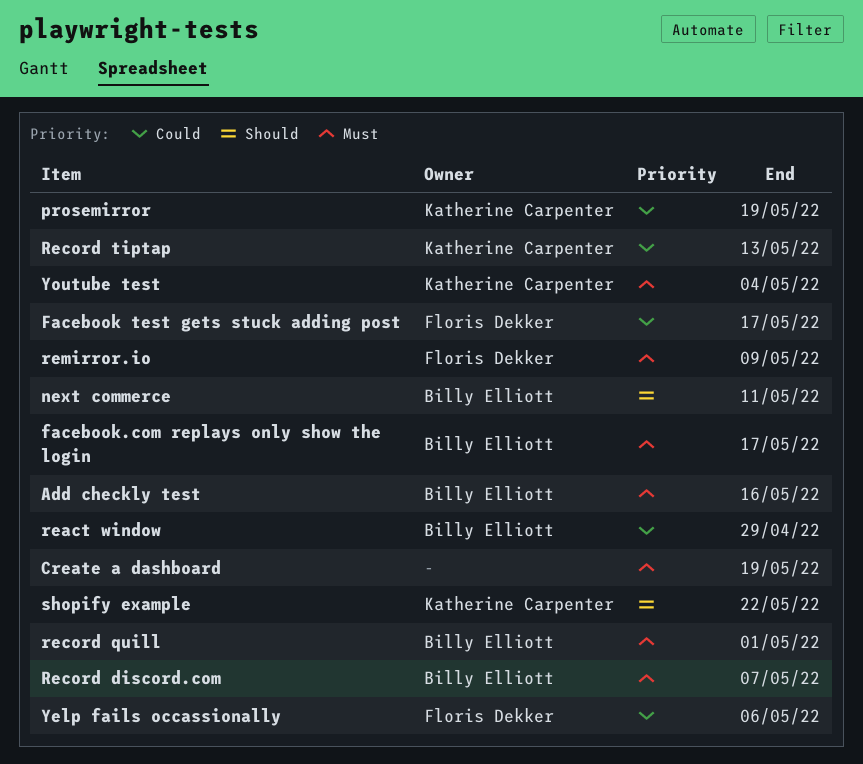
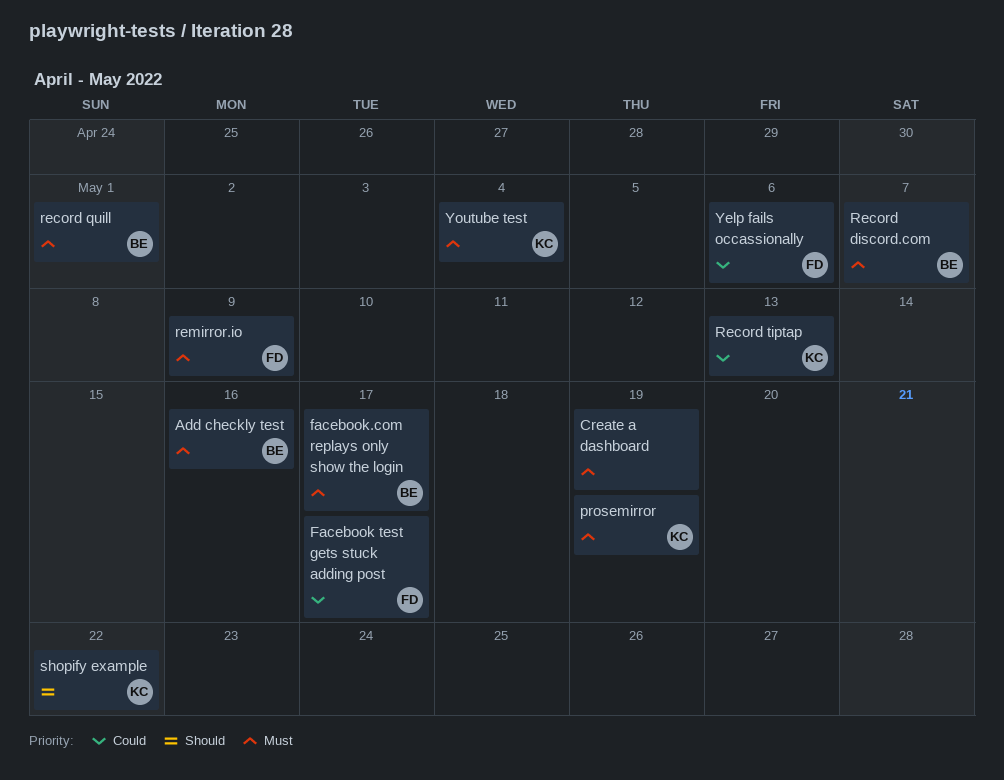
next commerce: present -> none
prosemirror, priority: Could -> Must
react window: present -> none

